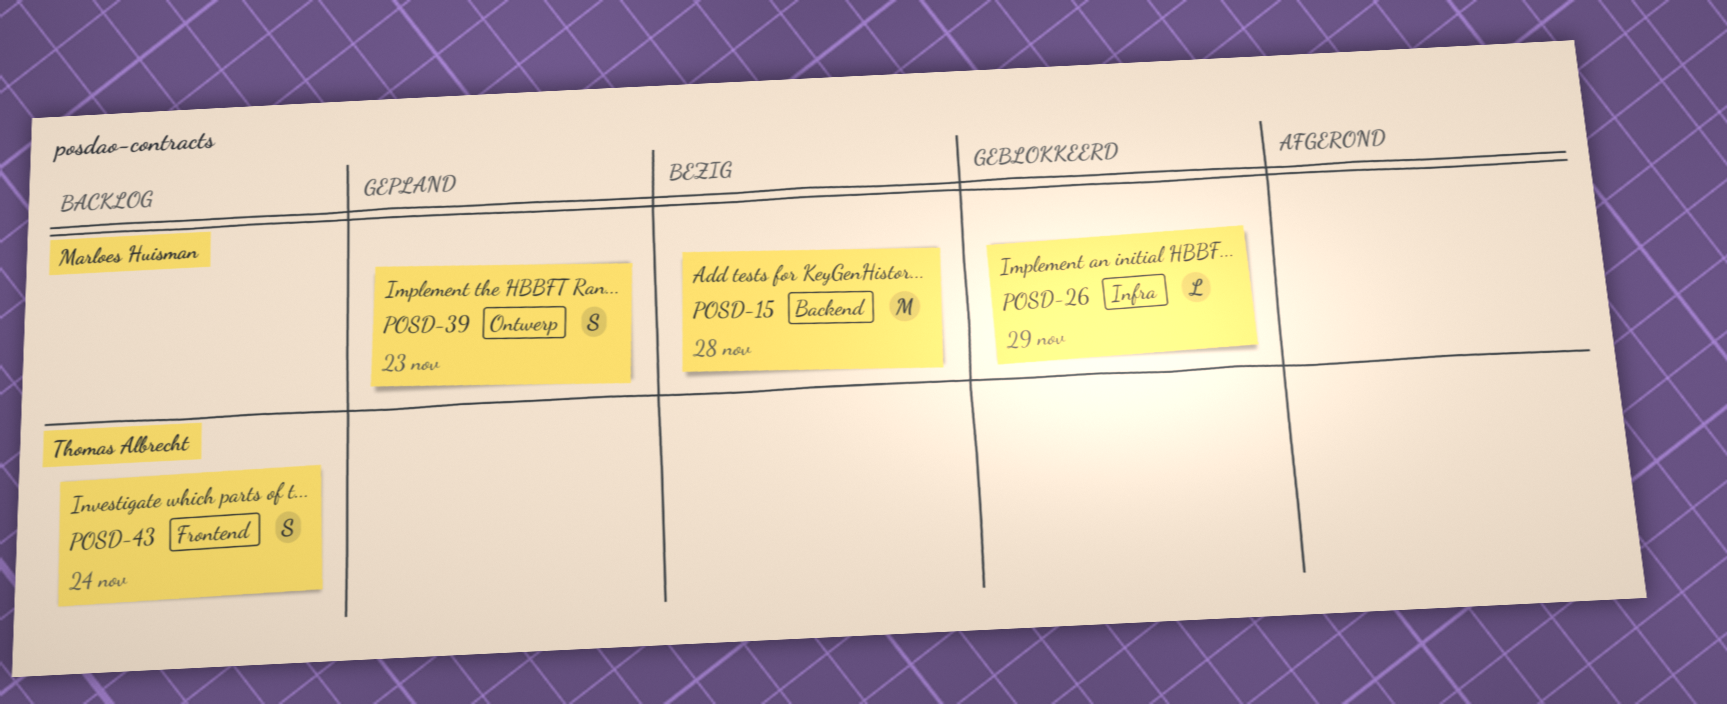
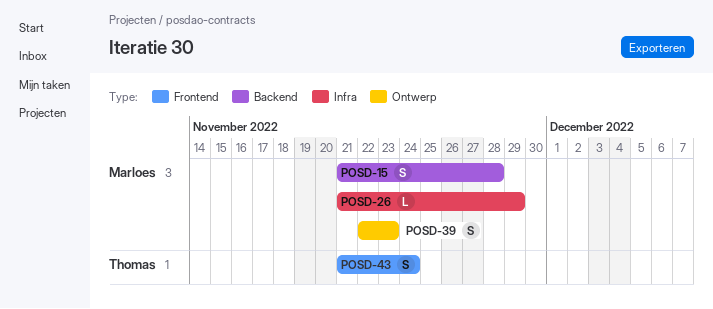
POSD-15, estimate: M -> S

